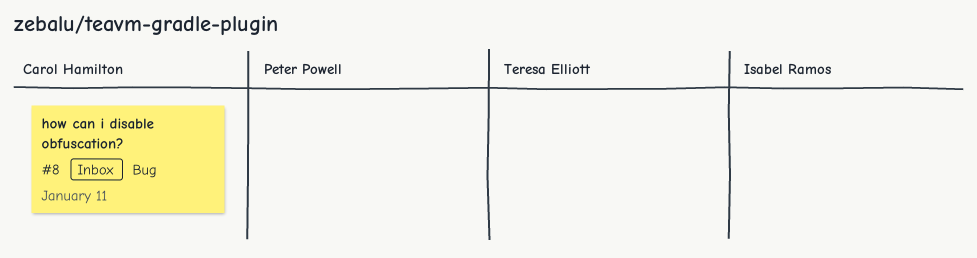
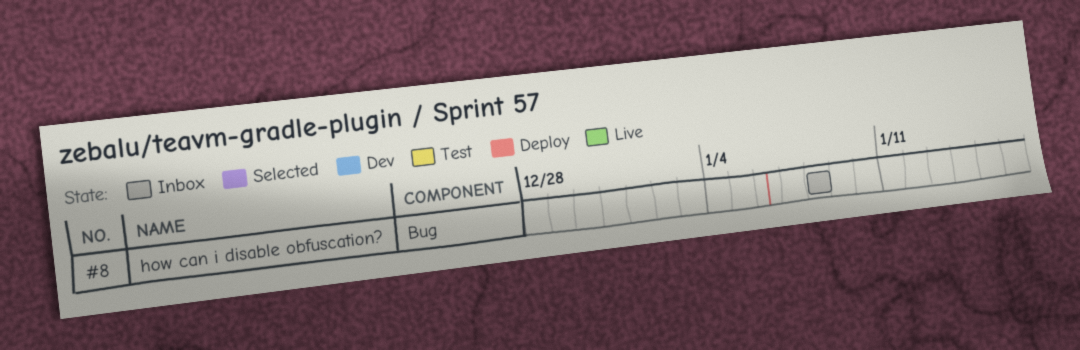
#8, due: Jan 11 -> Jan 8

